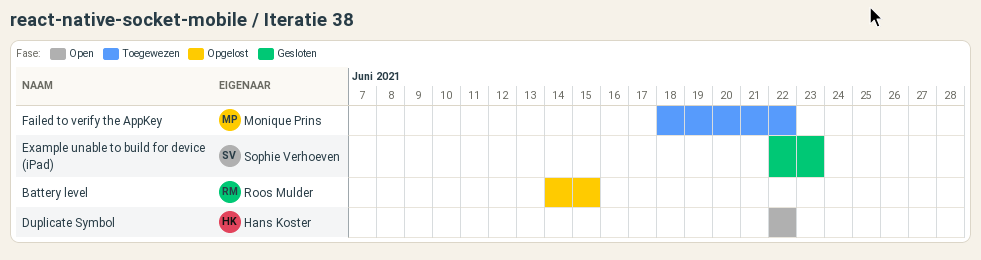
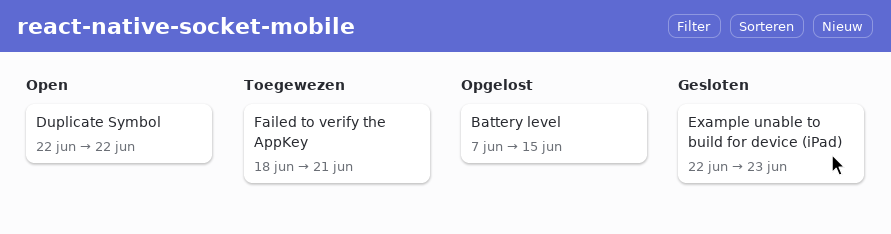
Battery level, start: Jun 14 -> Jun 7
Failed to verify the AppKey, due: Jun 22 -> Jun 21

